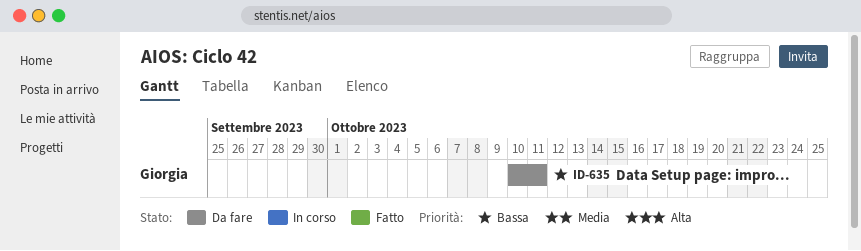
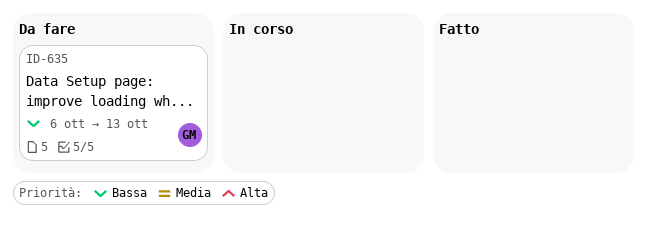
ID-635, start: Oct 10 -> Oct 6
ID-635, due: Oct 11 -> Oct 13

